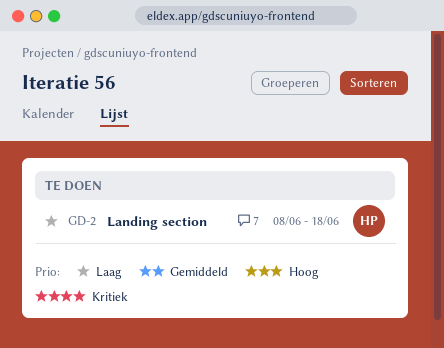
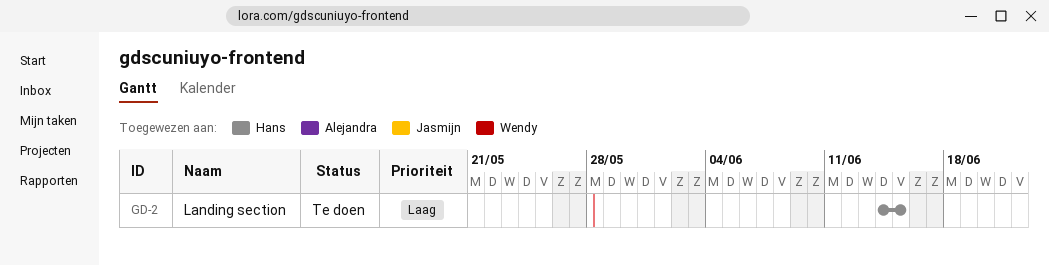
GD-2, start: Jun 8 -> Jun 14
GD-2, due: Jun 18 -> Jun 15

